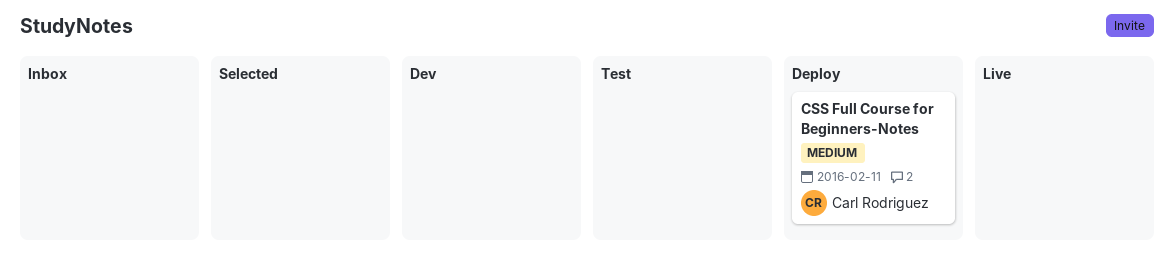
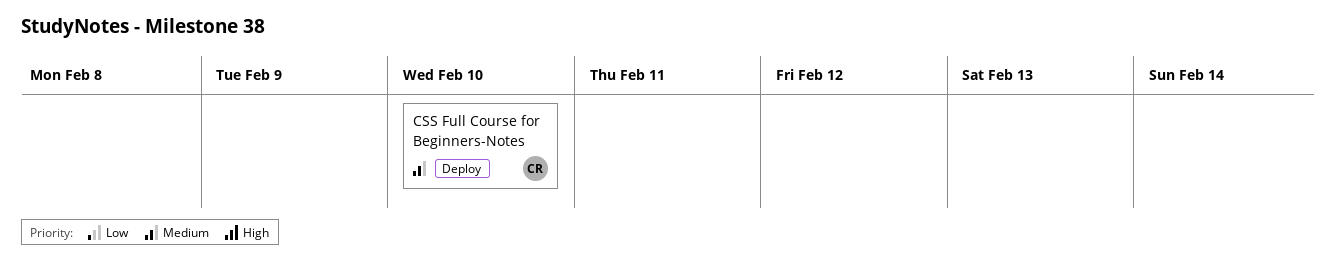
CSS Full Course for Beginners-Notes, due: Feb 11 -> Feb 10

